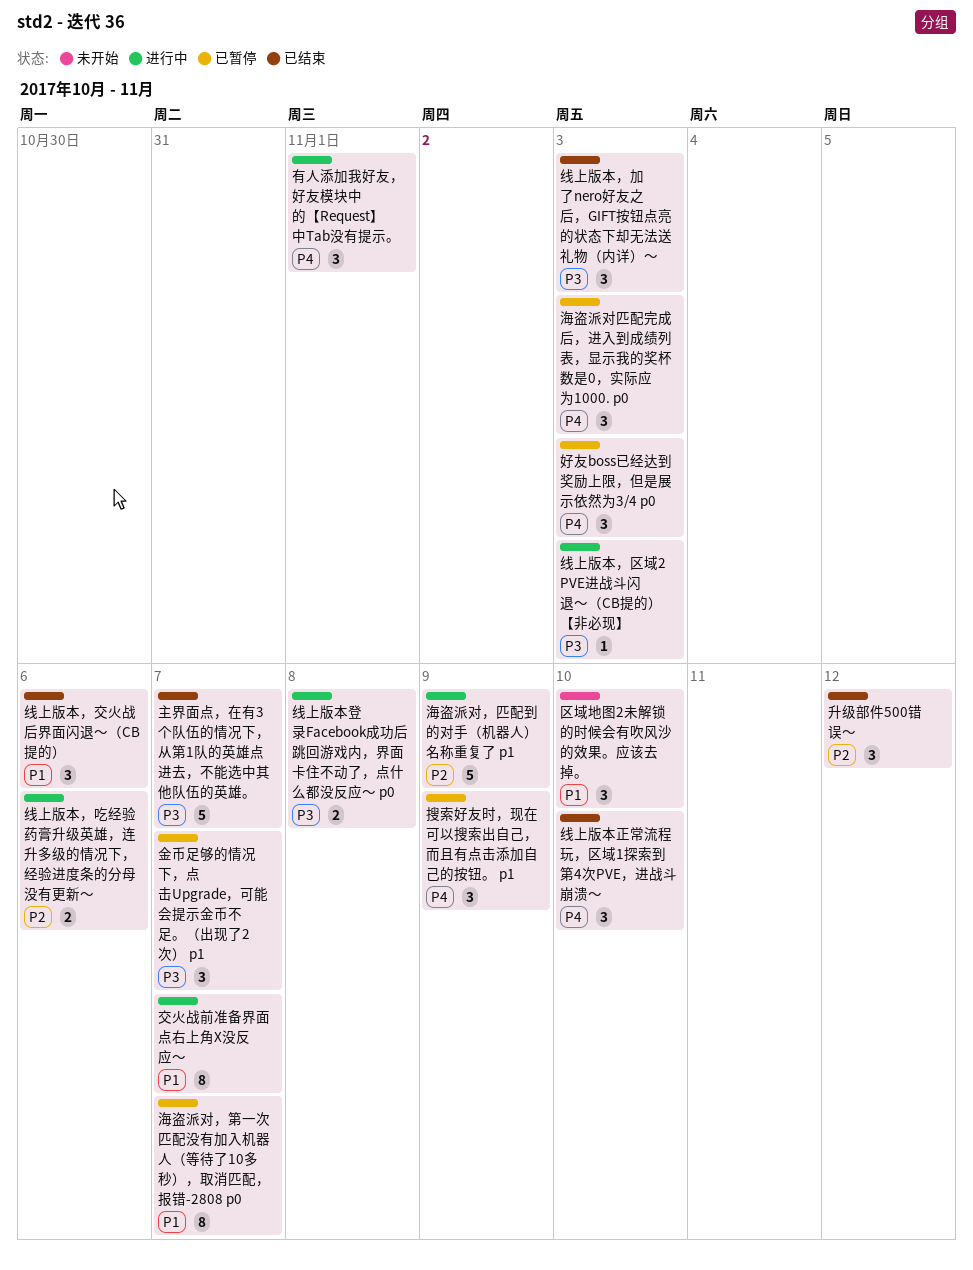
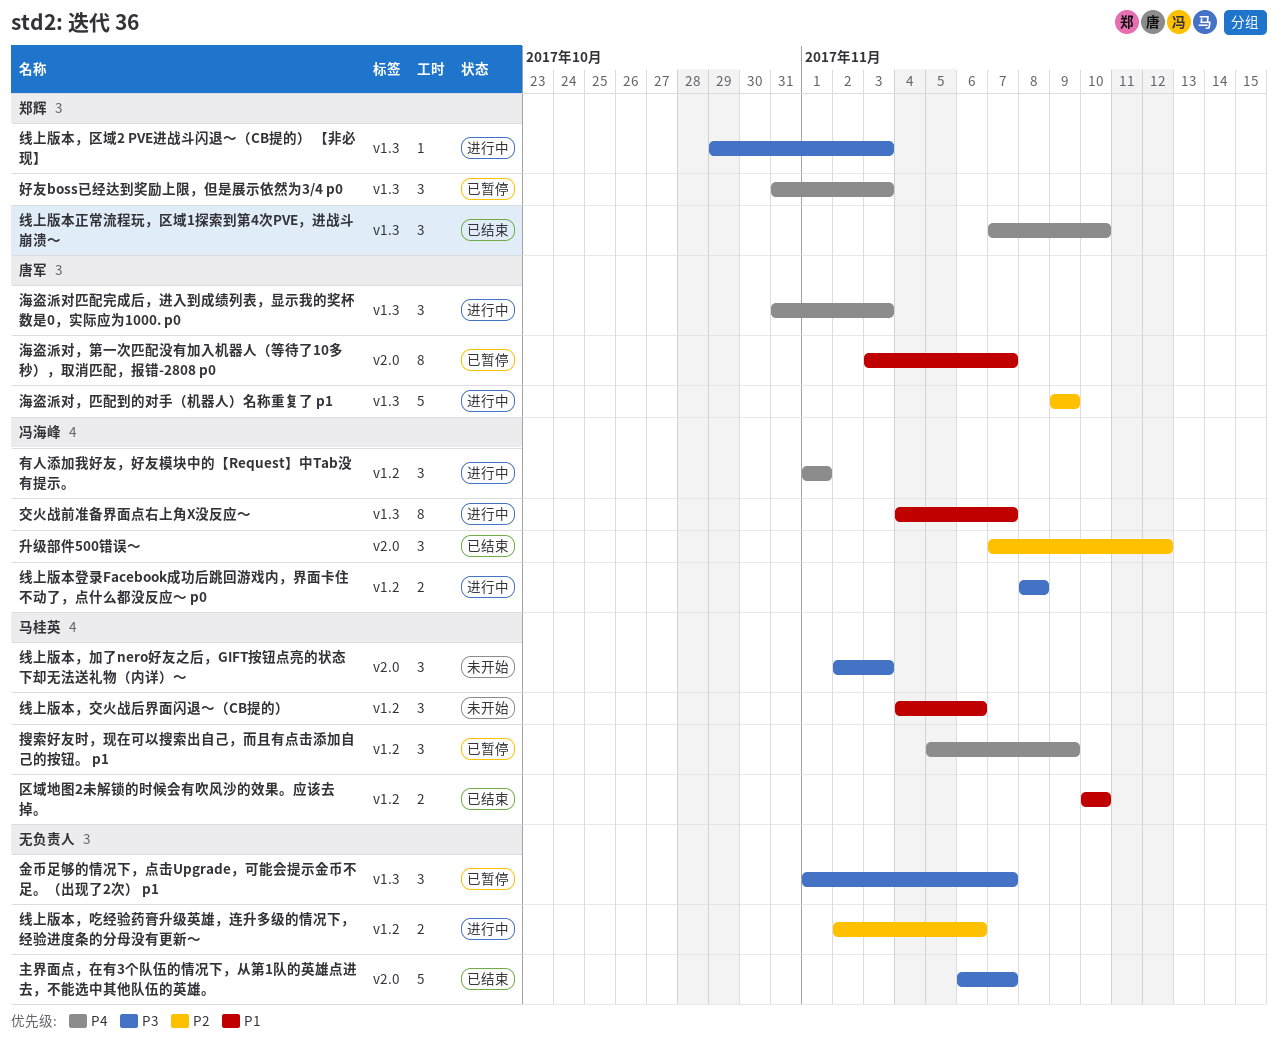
区域地图2未解锁的时候会有吹风沙的效果。应该去掉。, status: 未开始 -> 已结束
区域地图2未解锁的时候会有吹风沙的效果。应该去掉。, estimate: 3 -> 2
海盗派对匹配完成后，进入到成绩列表，显示我的奖杯数是0，实际应为1000. p0, status: 已暂停 -> 进行中
线上版本，交火战后界面闪退～（CB提的）, status: 已结束 -> 未开始
线上版本，加了nero好友之后，GIFT按钮点亮的状态下却无法送礼物（内详）～, status: 已结束 -> 未开始

